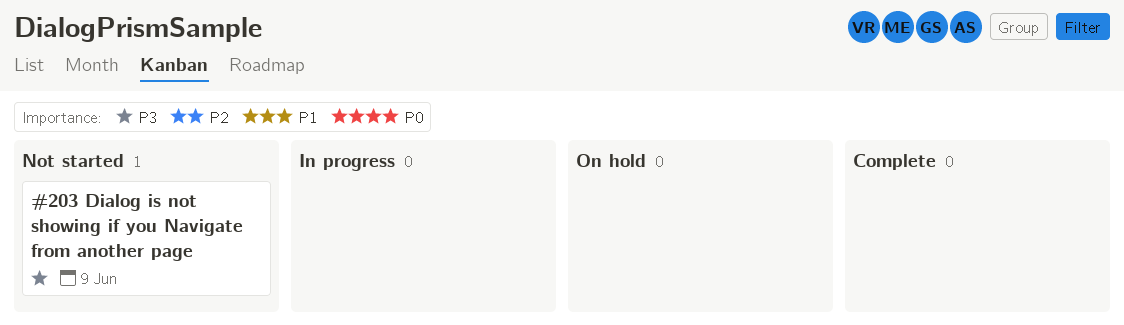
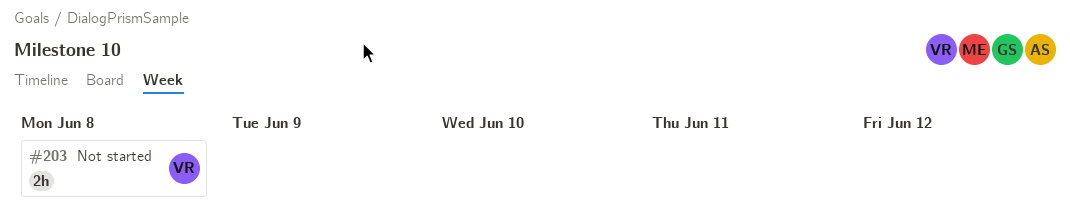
#203, due: Jun 9 -> Jun 8

